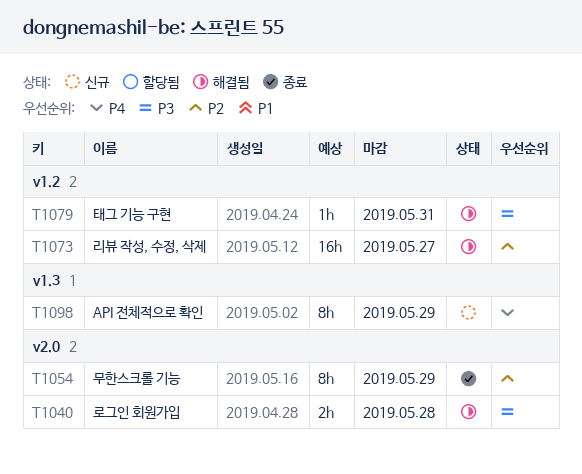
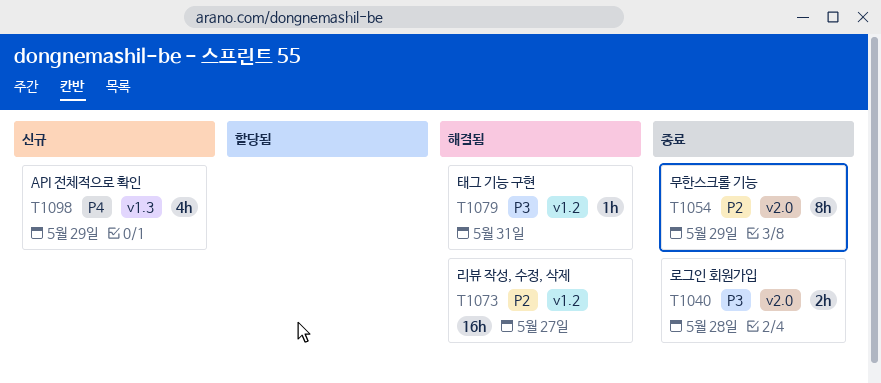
T1040, status: 해결됨 -> 종료
T1098, estimate: 8h -> 4h

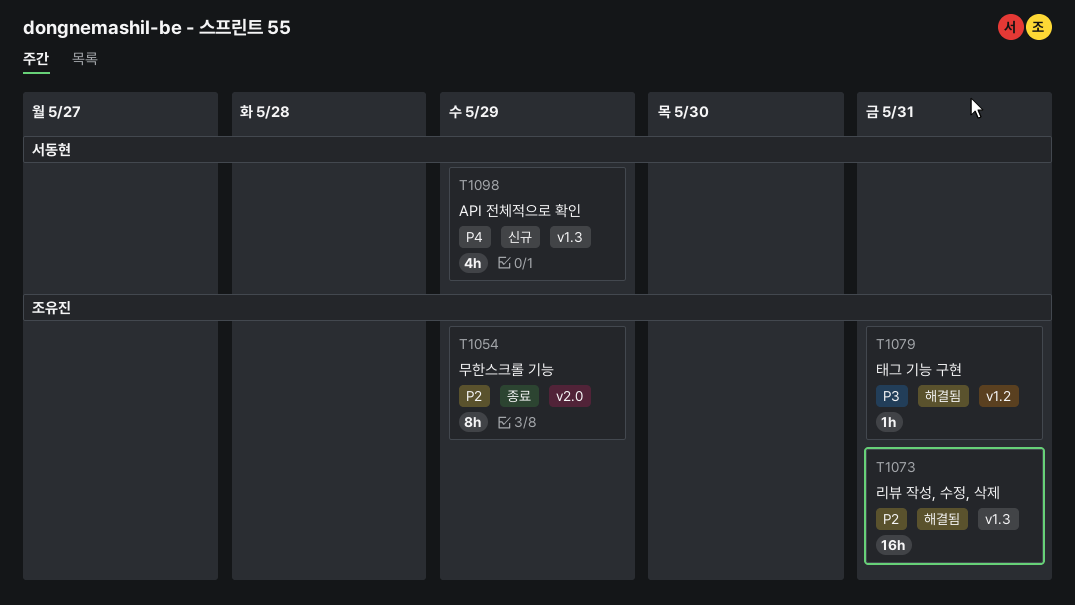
T1040: present -> none
T1073, label: v1.2 -> v1.3
T1073, due: May 27 -> May 31

